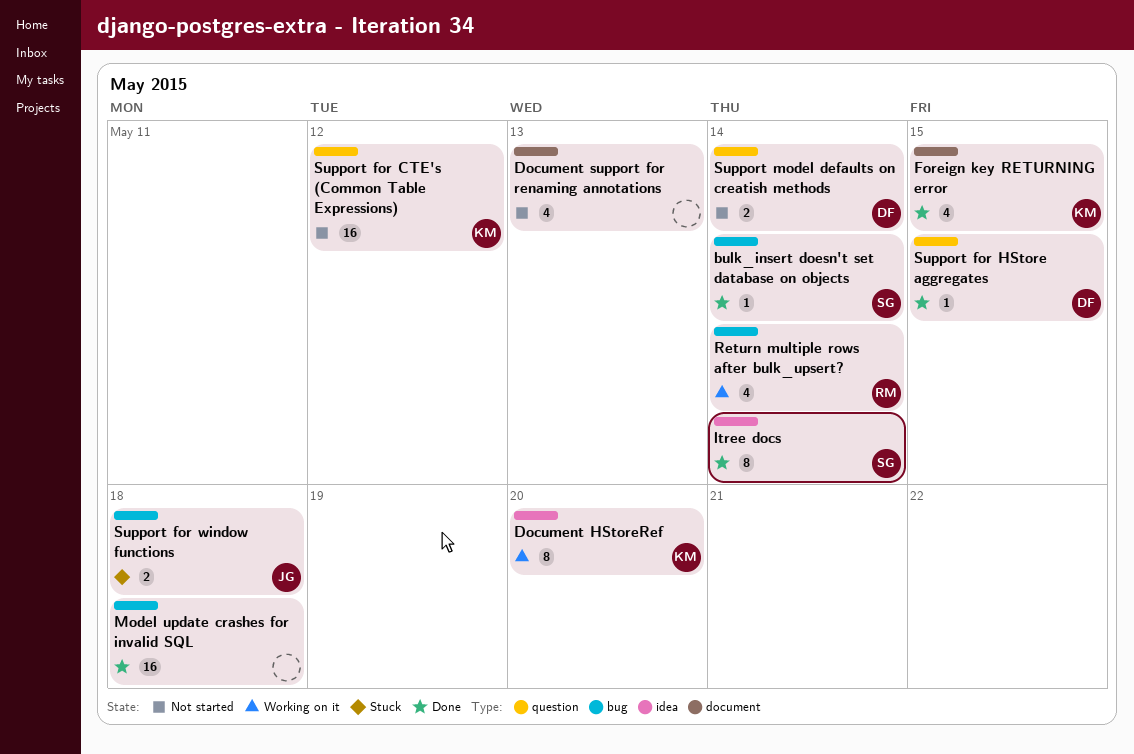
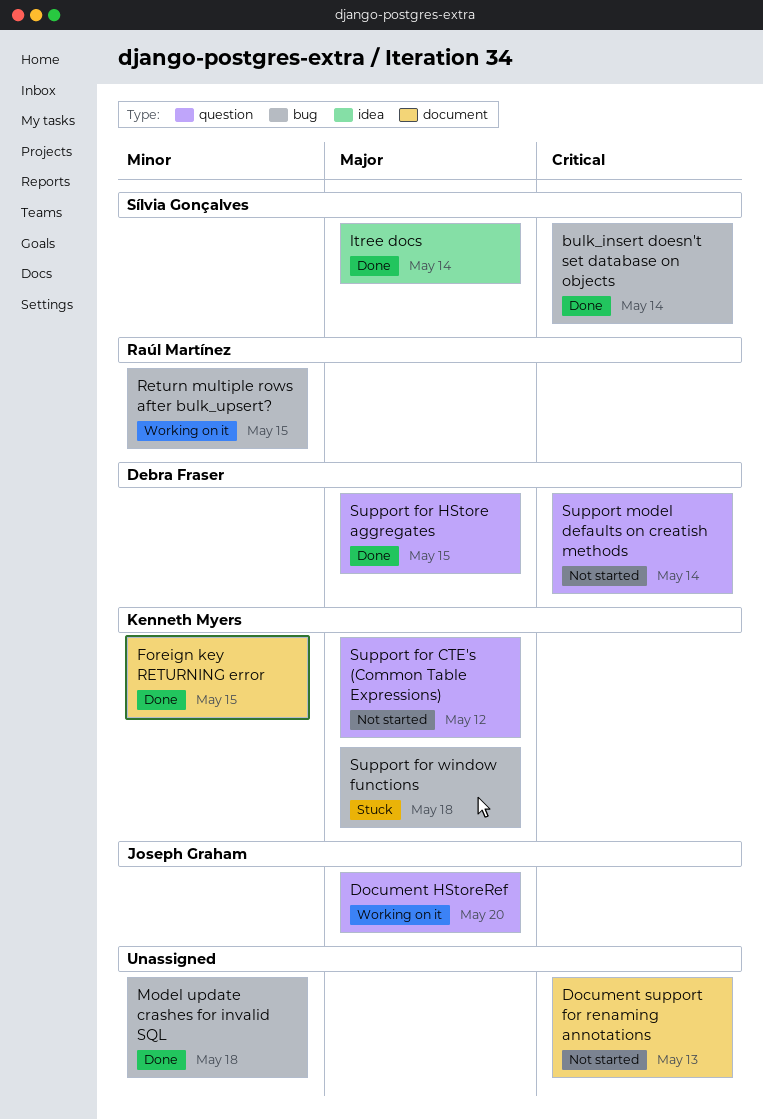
Document HStoreRef, owner: Kenneth Myers -> Joseph Graham
Document HStoreRef, label: idea -> question
Return multiple rows after bulk_upsert?, due: May 14 -> May 15
Support for window functions, owner: Joseph Graham -> Kenneth Myers

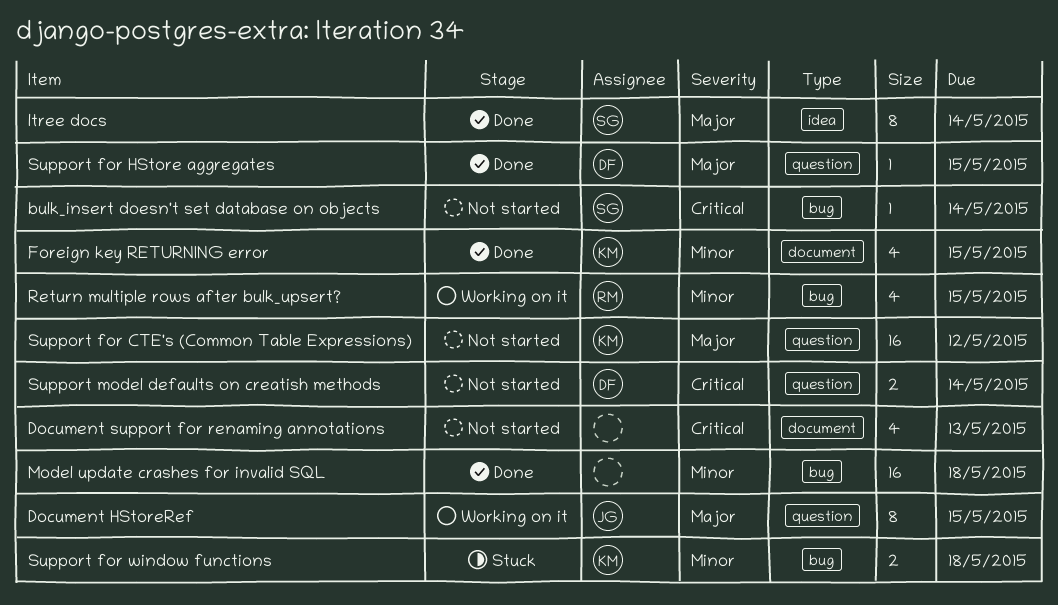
bulk_insert doesn't set database on objects, status: Done -> Not started
Document HStoreRef, due: May 20 -> May 15
Support for window functions, priority: Major -> Minor

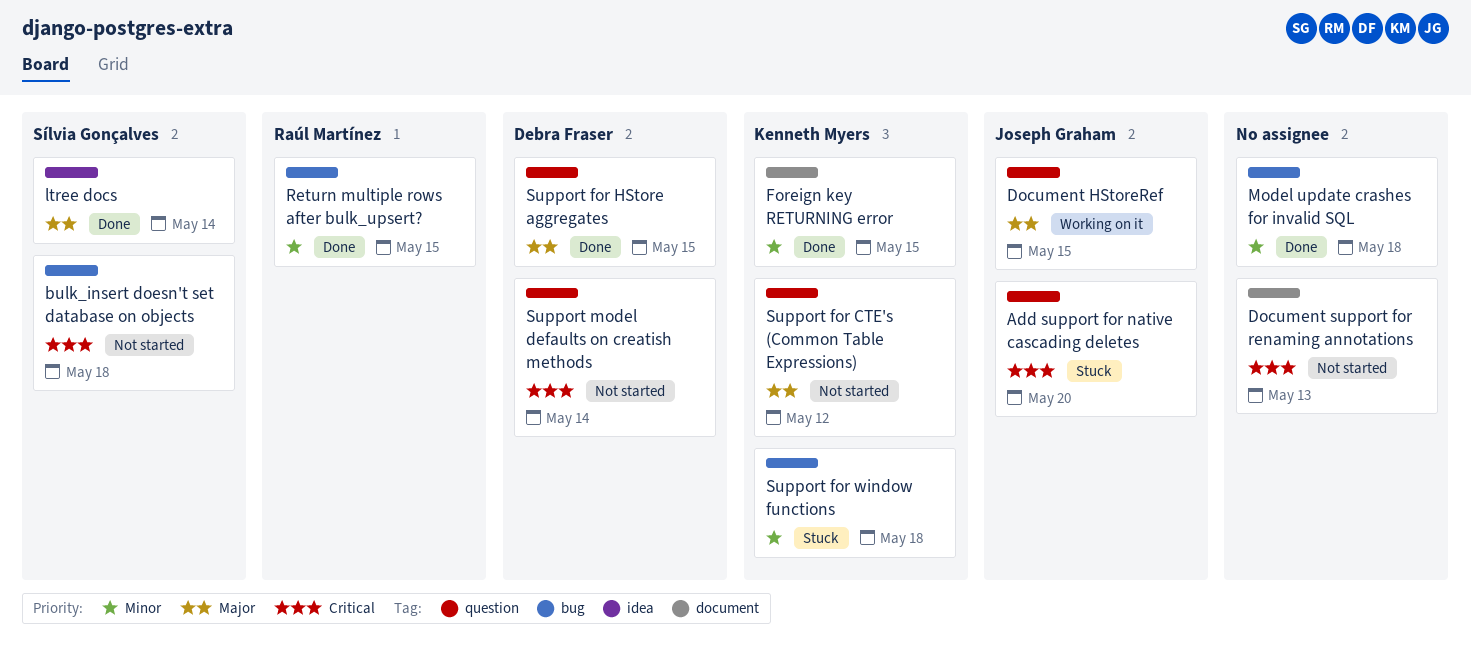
Add support for native cascading deletes: none -> present
bulk_insert doesn't set database on objects, due: May 14 -> May 18
Return multiple rows after bulk_upsert?, status: Working on it -> Done

